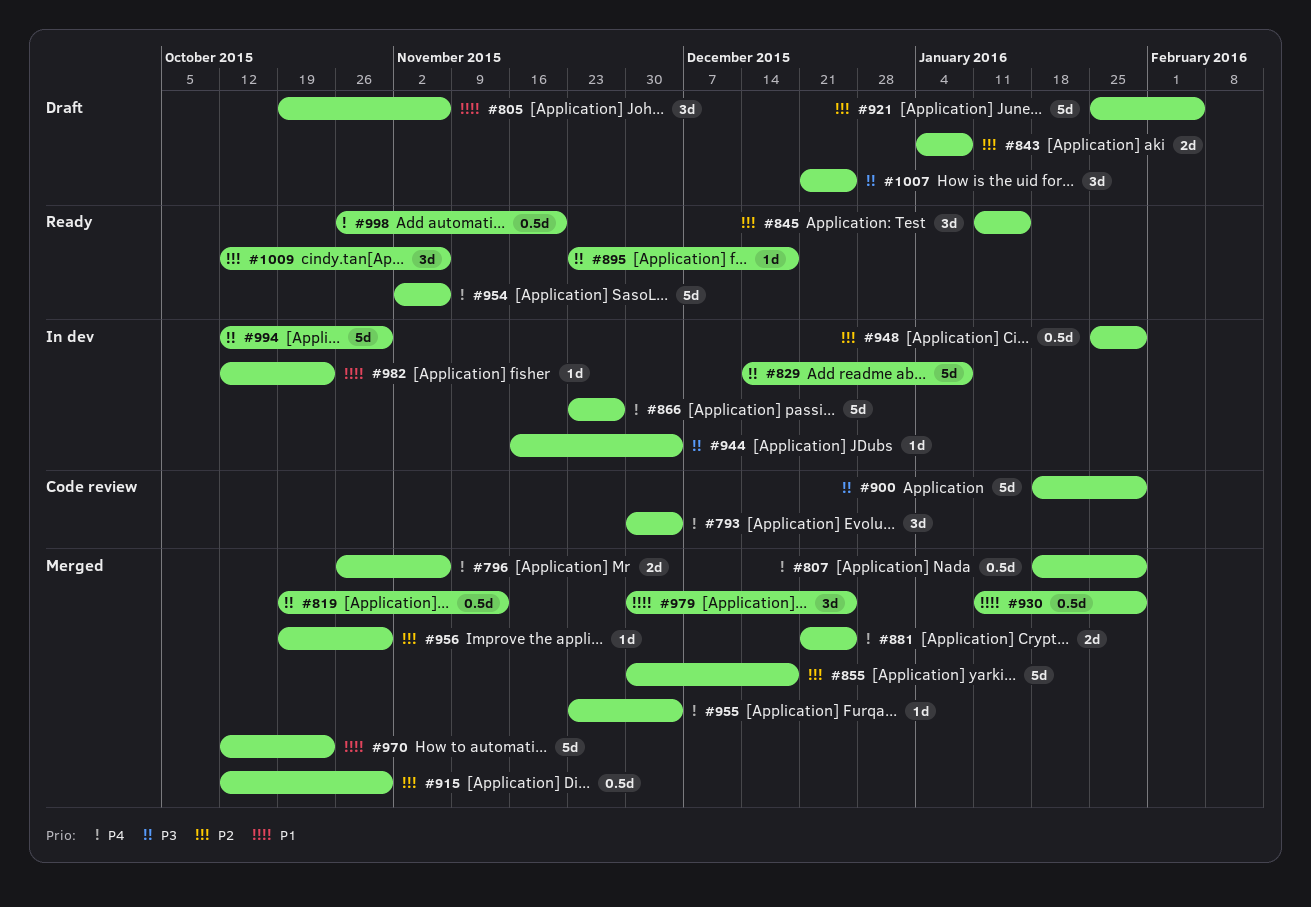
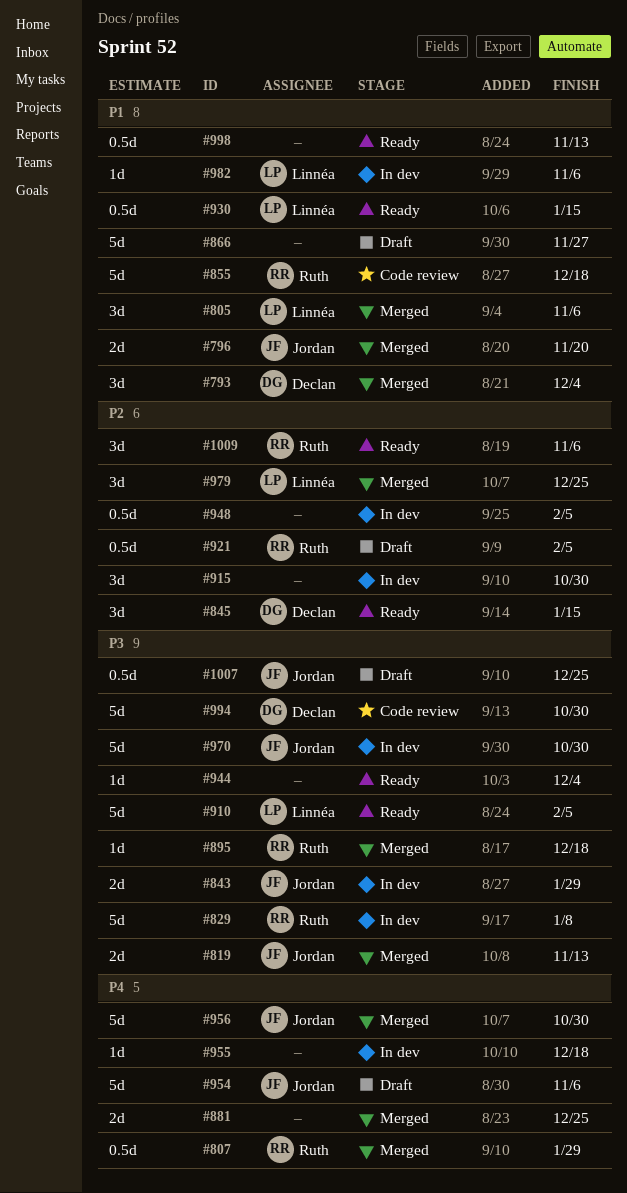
#793, status: Code review -> Merged
#793, priority: P4 -> P1
#796, priority: P4 -> P1
#796, due: Nov 6 -> Nov 20
#805, status: Draft -> Merged
#819, estimate: 0.5d -> 2d
#843, status: Draft -> In dev
#843, priority: P2 -> P3
#843, due: Jan 8 -> Jan 29
#855, status: Merged -> Code review
#855, priority: P2 -> P1
#866, status: In dev -> Draft
#866, priority: P4 -> P1
#895, status: Ready -> Merged
#900: present -> none
#910: none -> present
#915, status: Merged -> In dev
#915, estimate: 0.5d -> 3d
#921, estimate: 5d -> 0.5d
#930, status: Merged -> Ready
#930, due: Jan 29 -> Jan 15
#944, status: In dev -> Ready
#948, due: Jan 29 -> Feb 5
#954, status: Ready -> Draft
#955, status: Merged -> In dev
#955, due: Dec 4 -> Dec 18
#956, priority: P2 -> P4
#956, estimate: 1d -> 5d
#970, status: Merged -> In dev
#970, priority: P1 -> P3
#970, due: Oct 23 -> Oct 30
#979, priority: P1 -> P2
#982, due: Oct 23 -> Nov 6
#994, status: In dev -> Code review
#998, priority: P4 -> P1
#998, due: Nov 20 -> Nov 13
#1007, estimate: 3d -> 0.5d

